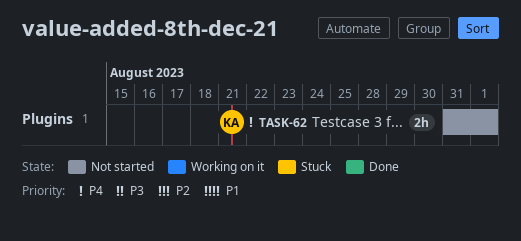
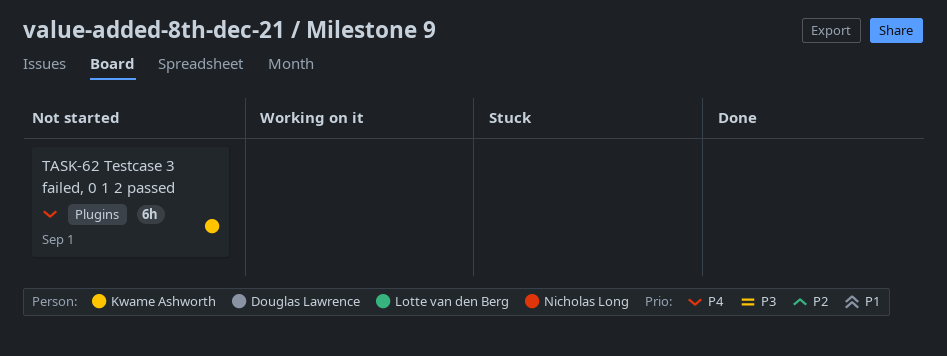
TASK-62, estimate: 2h -> 6h

